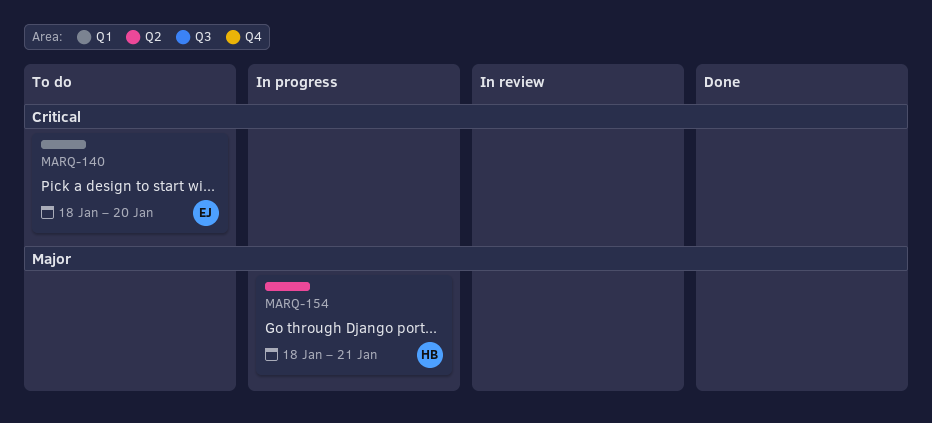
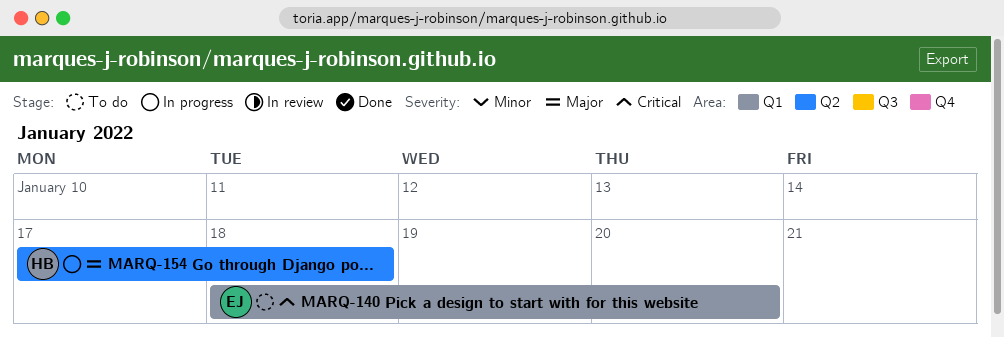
MARQ-154, start: Jan 18 -> Jan 17
MARQ-154, due: Jan 21 -> Jan 18

